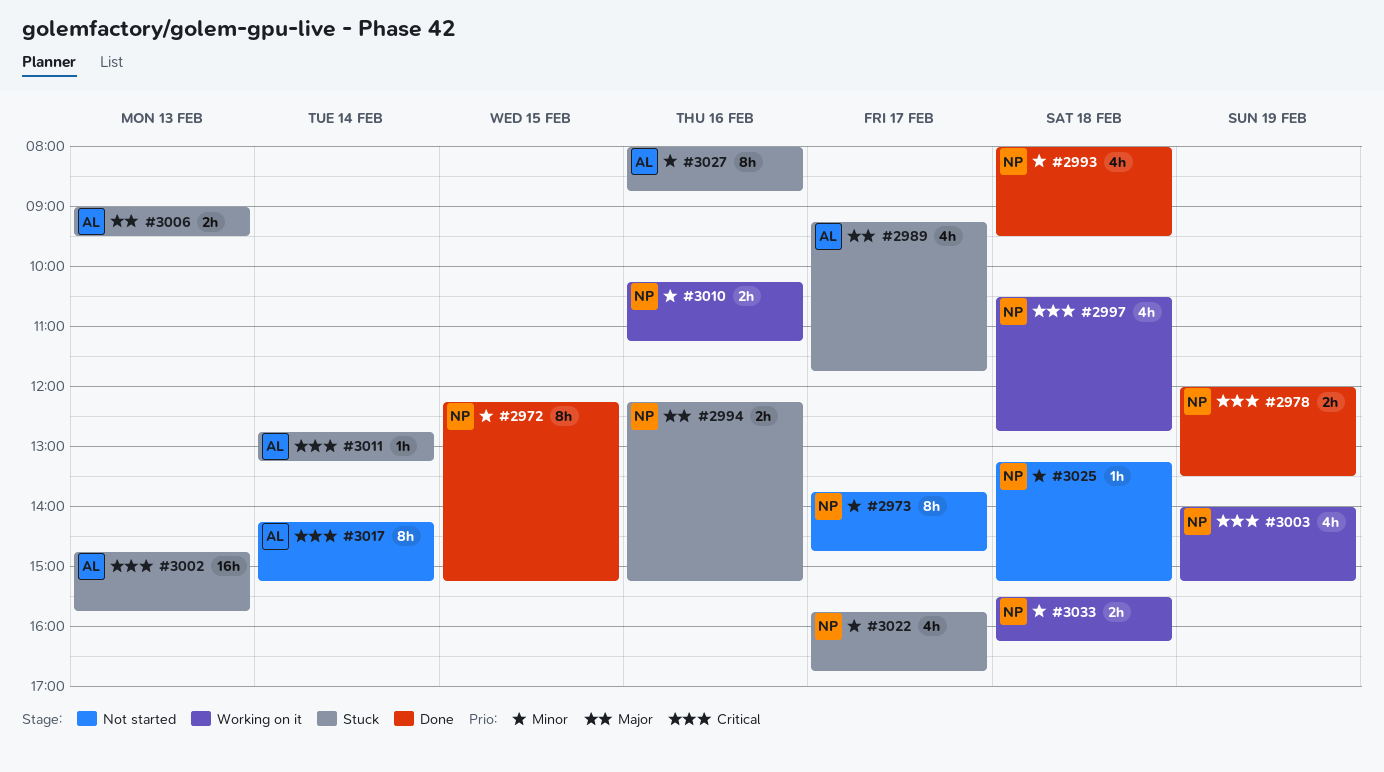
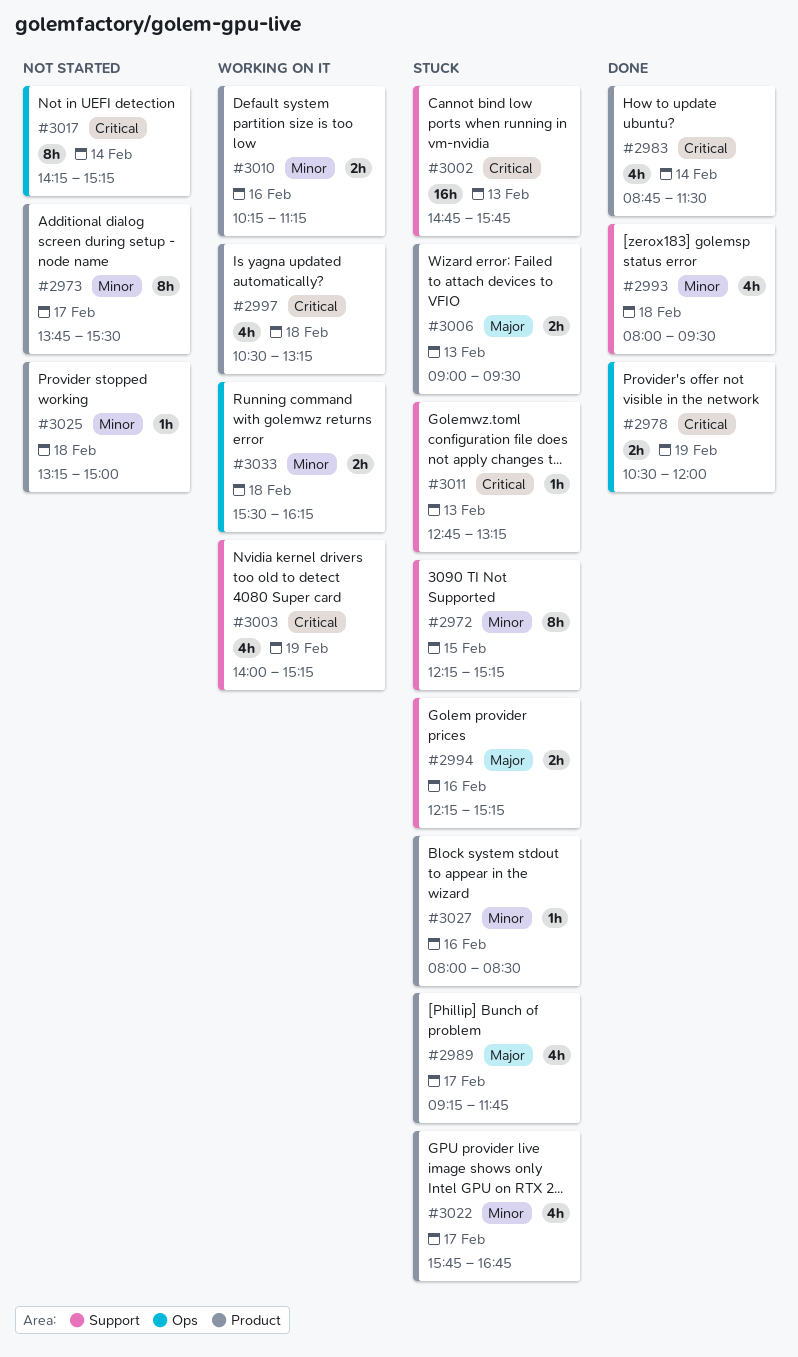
#2972, status: Done -> Stuck
#2973, ends: 14:45 -> 15:30
#2978, begins: 12:00 -> 10:30
#2978, ends: 13:30 -> 12:00
#2983: none -> present
#2997, ends: 12:45 -> 13:15
#3011, day: Feb 14 -> Feb 13
#3025, ends: 15:15 -> 15:00
#3027, estimate: 8h -> 1h
#3027, ends: 08:45 -> 08:30

